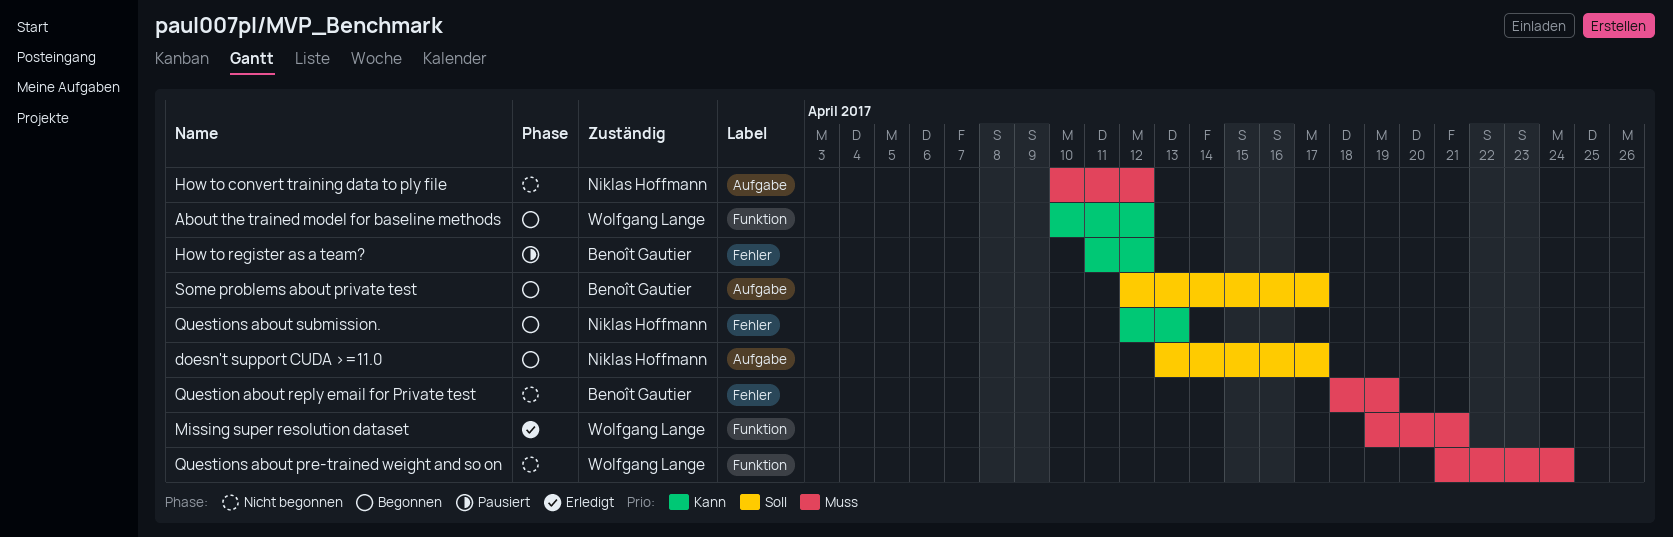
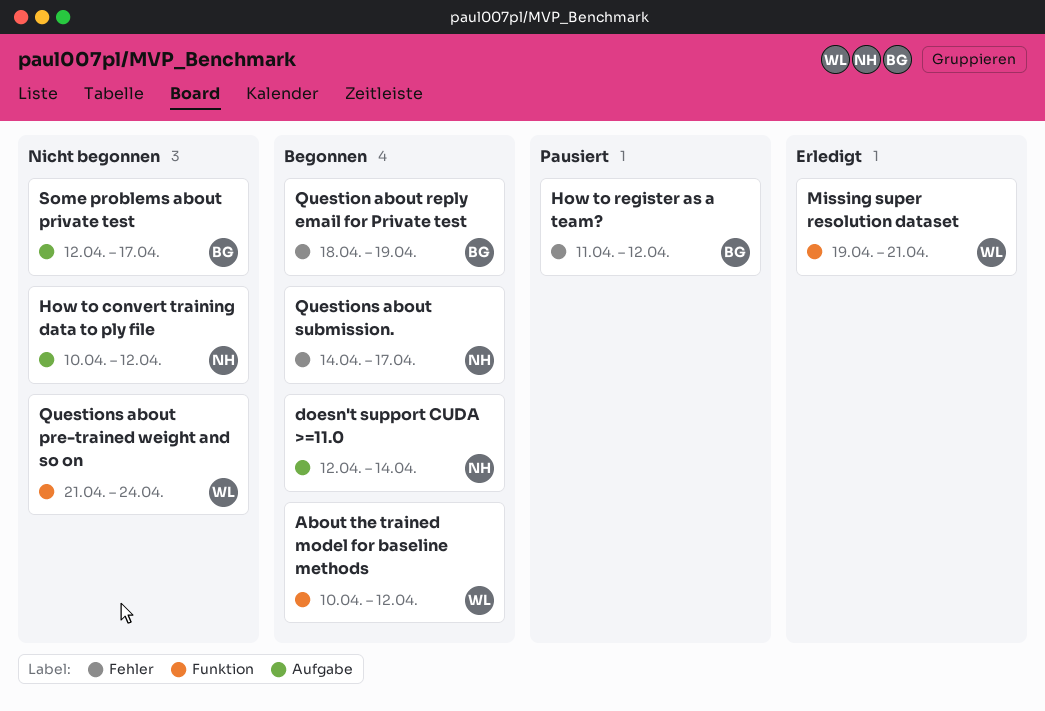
doesn't support CUDA >=11.0, start: Apr 13 -> Apr 12
doesn't support CUDA >=11.0, due: Apr 17 -> Apr 14
Question about reply email for Private test, status: Nicht begonnen -> Begonnen
Questions about submission., start: Apr 12 -> Apr 14
Questions about submission., due: Apr 13 -> Apr 17
Some problems about private test, status: Begonnen -> Nicht begonnen

